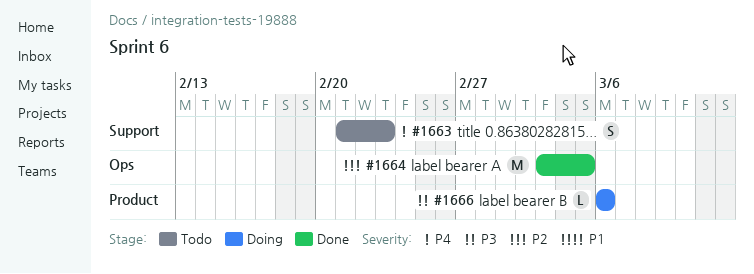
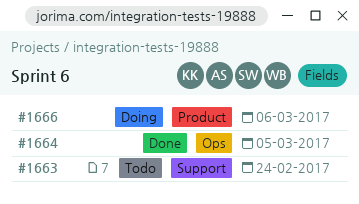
#1663, due: Feb 23 -> Feb 24

